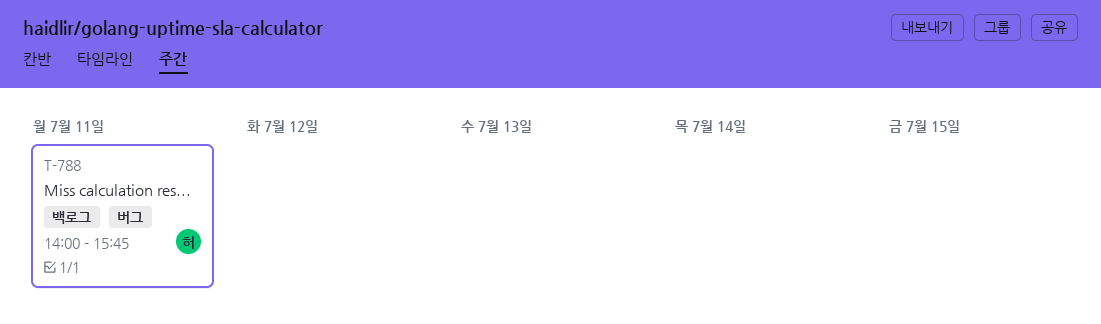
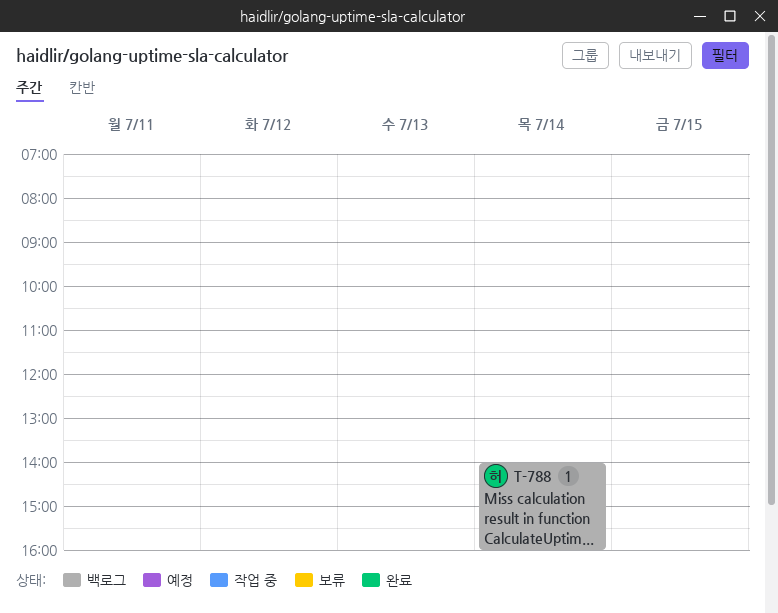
T-788, day: Jul 11 -> Jul 14
T-788, ends: 15:45 -> 16:00

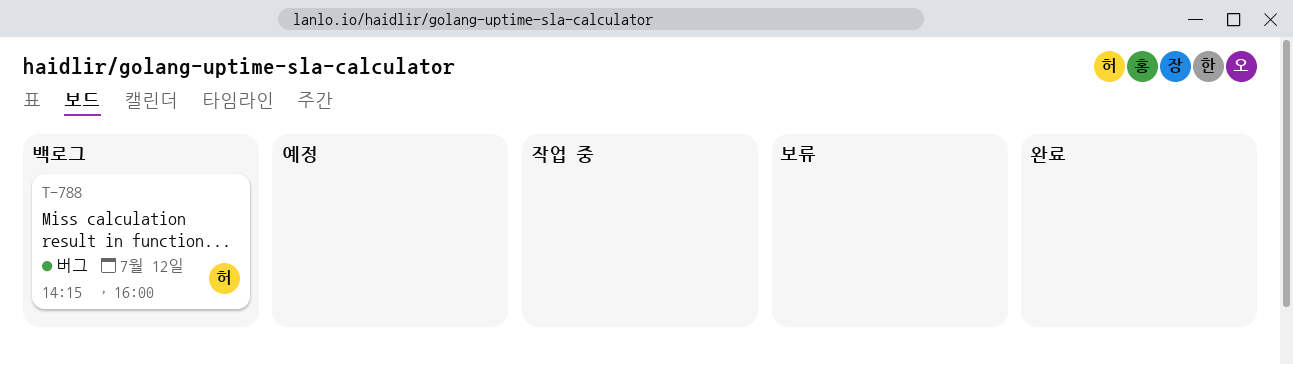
T-788, day: Jul 14 -> Jul 12
T-788, begins: 14:00 -> 14:15

